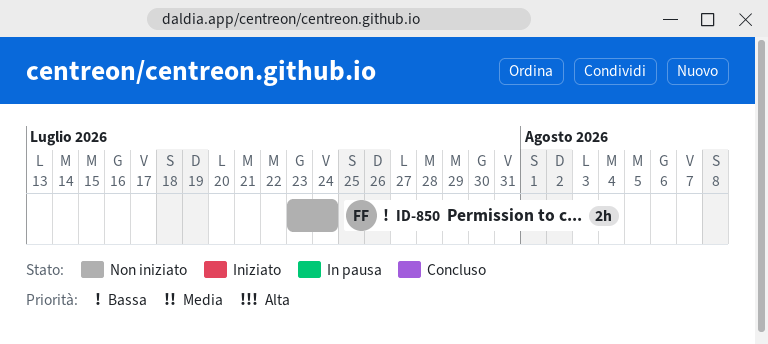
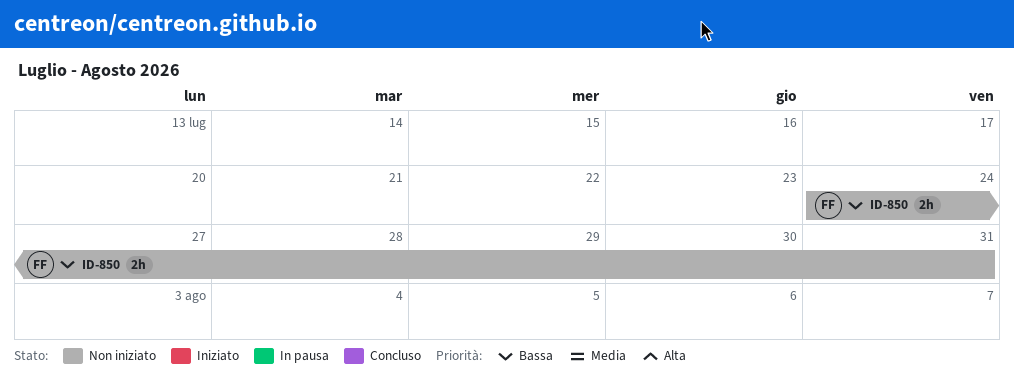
ID-850, start: Jul 23 -> Jul 24
ID-850, due: Jul 24 -> Jul 31

